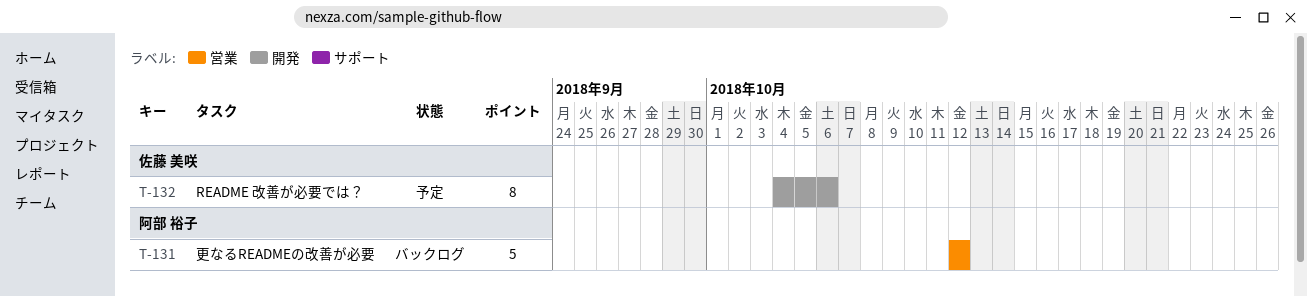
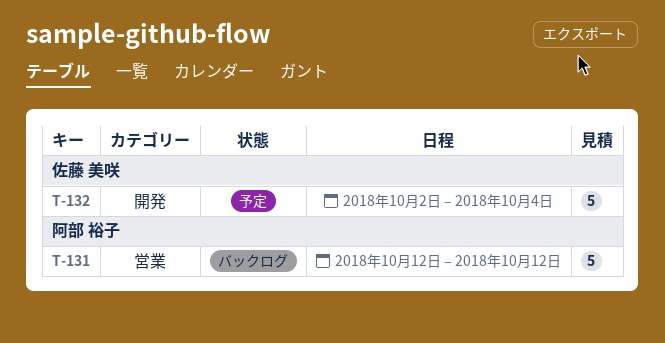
T-132, estimate: 8 -> 5
T-132, start: Oct 4 -> Oct 2
T-132, due: Oct 6 -> Oct 4

